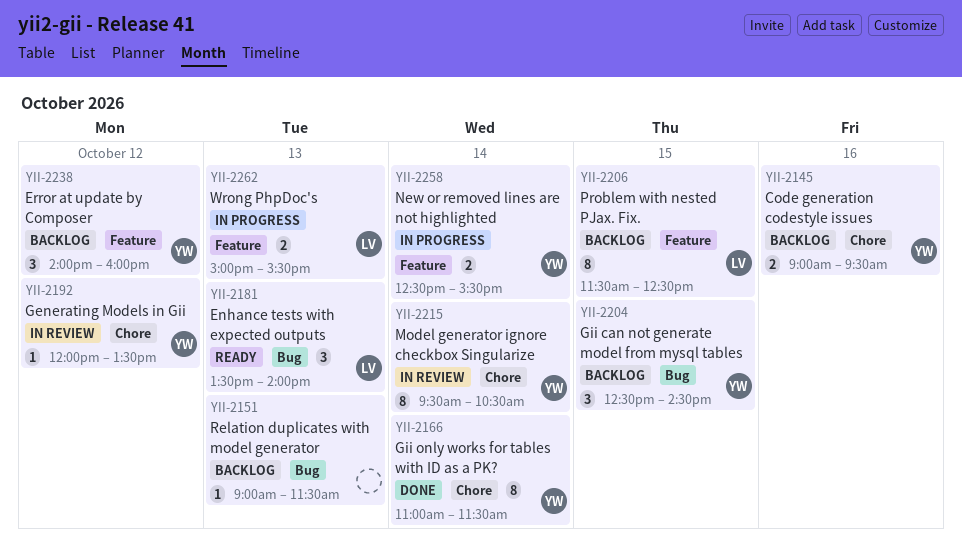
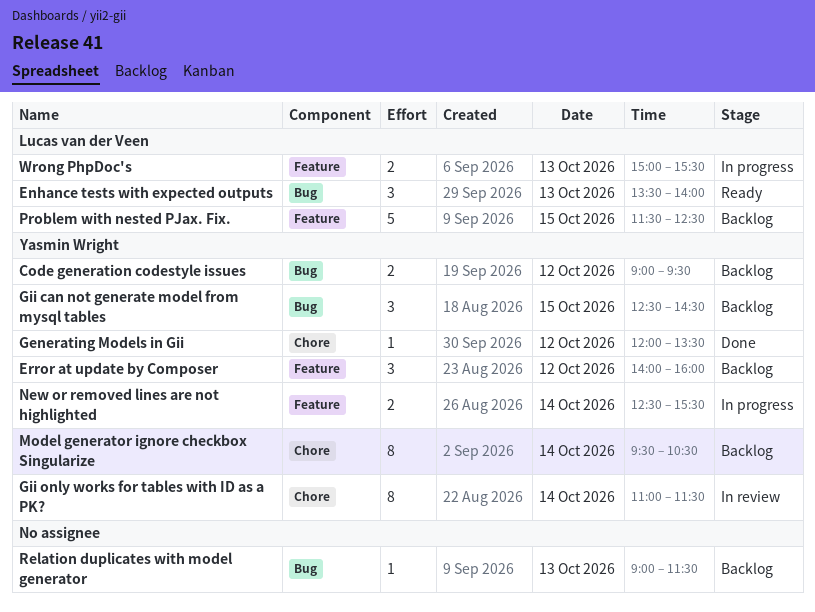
Code generation codestyle issues, label: Chore -> Bug
Code generation codestyle issues, day: Oct 16 -> Oct 12
Generating Models in Gii, status: In review -> Done
Gii only works for tables with ID as a PK?, status: Done -> In review
Model generator ignore checkbox Singularize, status: In review -> Backlog
Problem with nested PJax. Fix., estimate: 8 -> 5

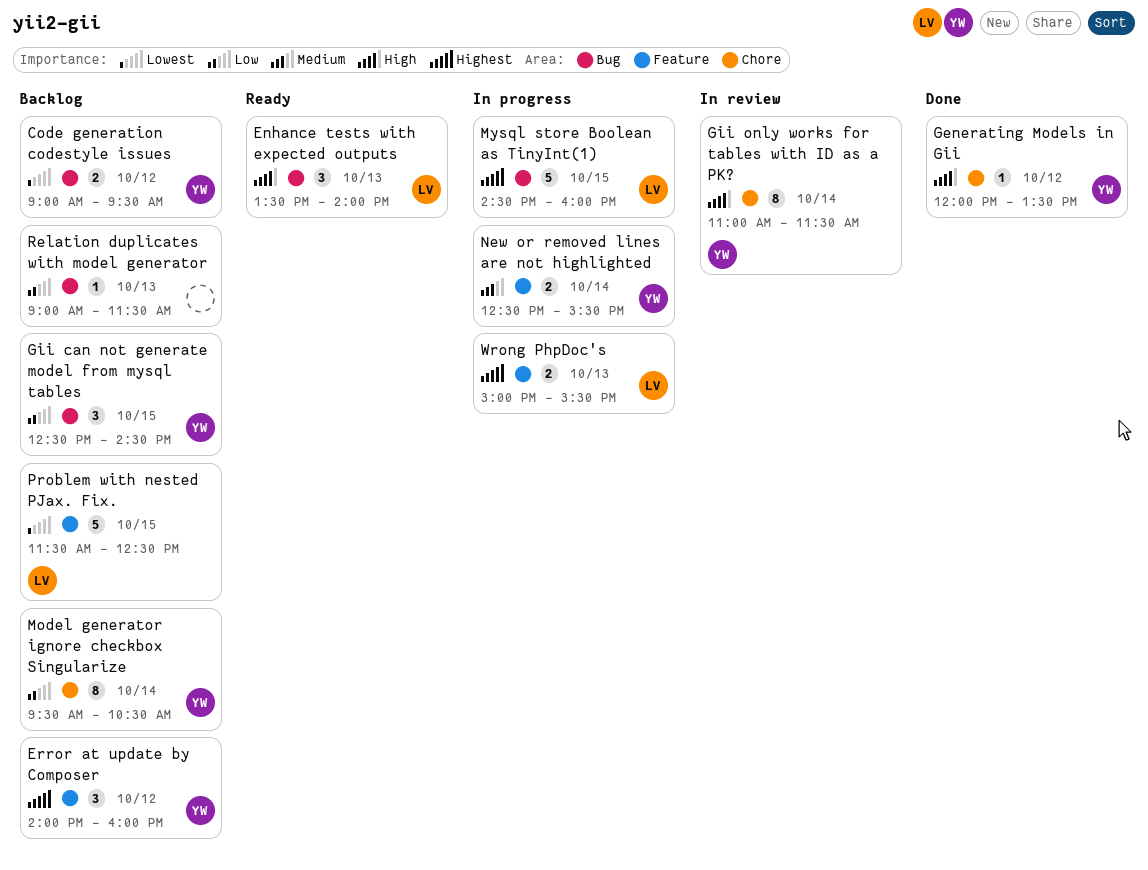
Mysql store Boolean as TinyInt(1): none -> present

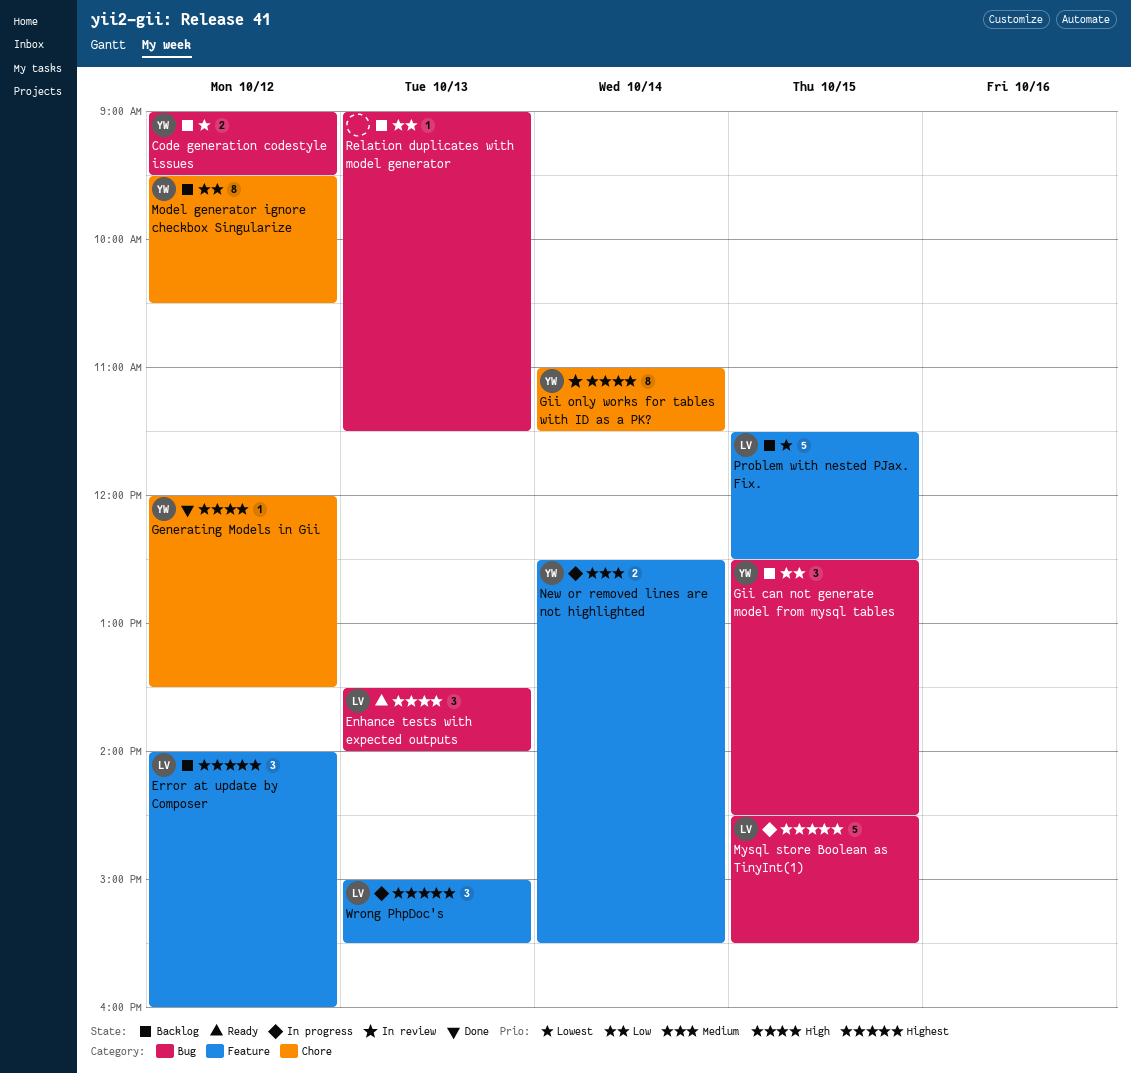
Error at update by Composer, owner: YW -> LV
Model generator ignore checkbox Singularize, day: Oct 14 -> Oct 12
Mysql store Boolean as TinyInt(1), ends: 16:00 -> 15:30
Wrong PhpDoc's, estimate: 2 -> 3

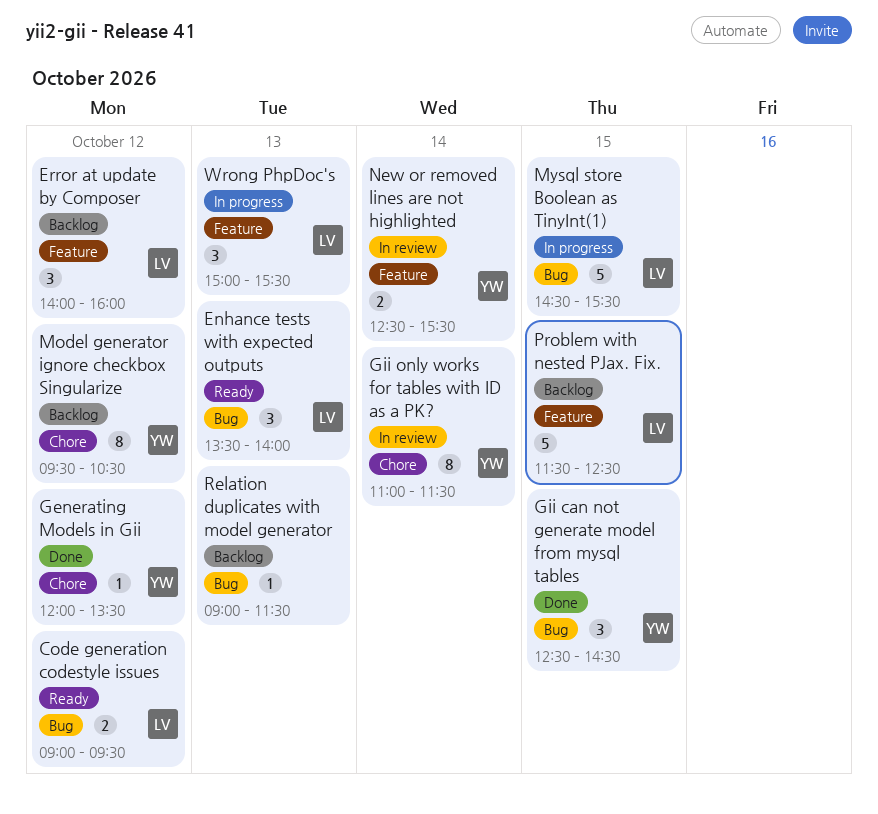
Code generation codestyle issues, status: Backlog -> Ready
Code generation codestyle issues, owner: YW -> LV
Gii can not generate model from mysql tables, status: Backlog -> Done
New or removed lines are not highlighted, status: In progress -> In review

